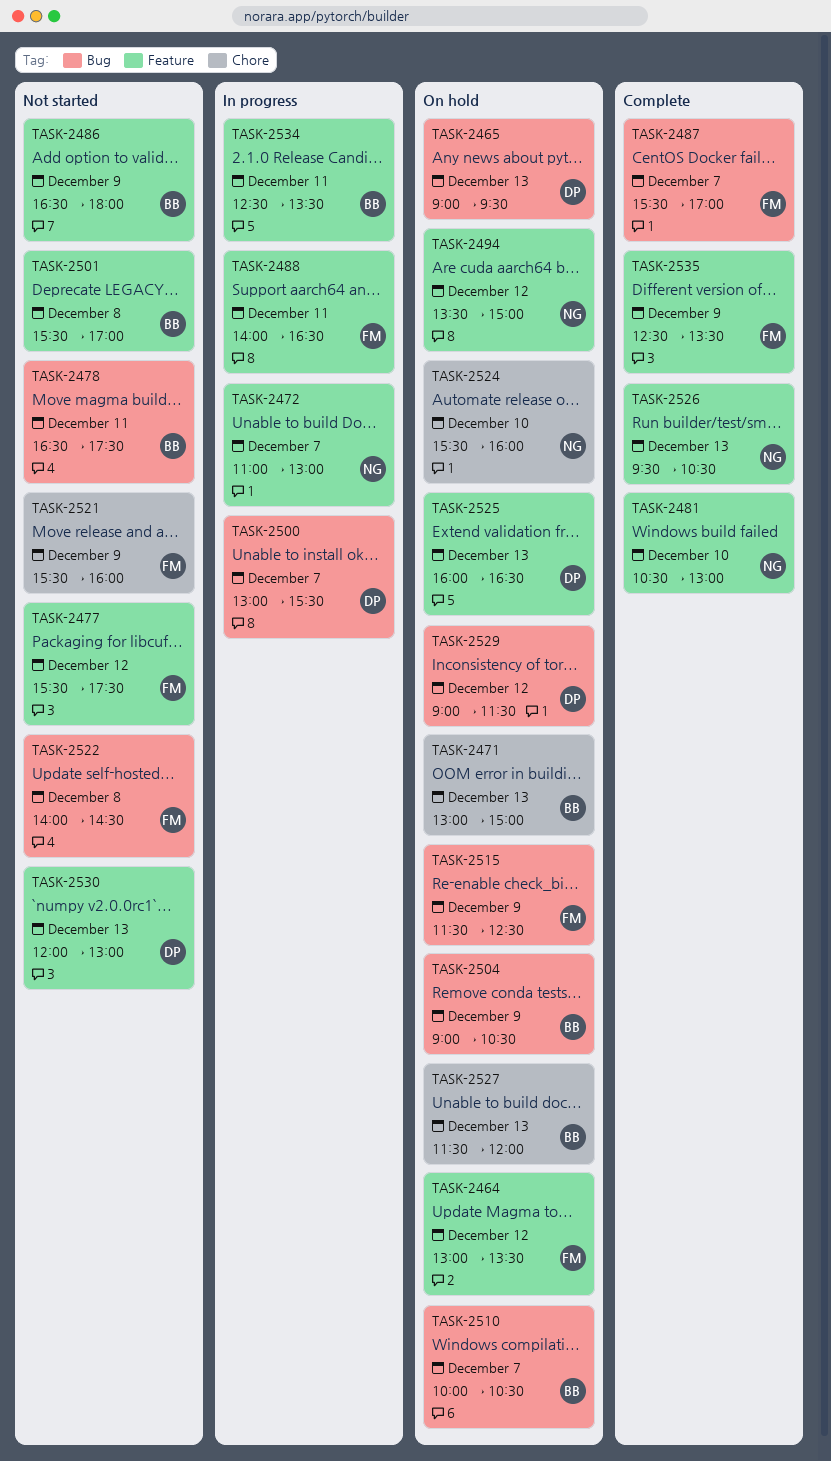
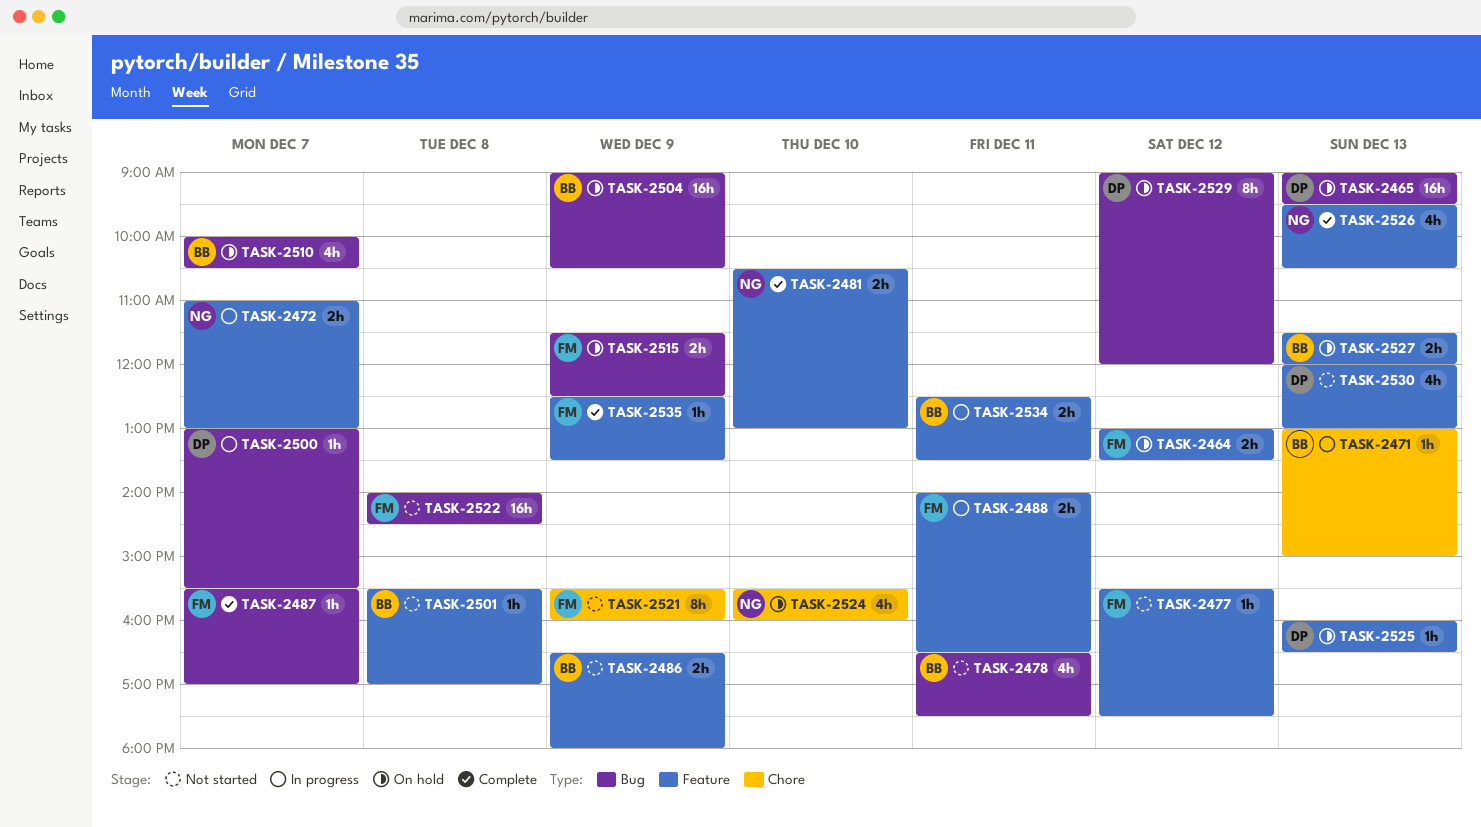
TASK-2471, status: On hold -> In progress
TASK-2494: present -> none
TASK-2527, label: Chore -> Feature
TASK-2529, ends: 11:30 -> 12:00

